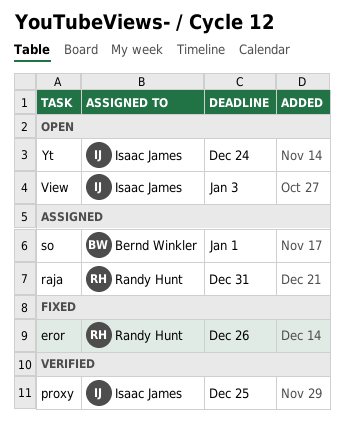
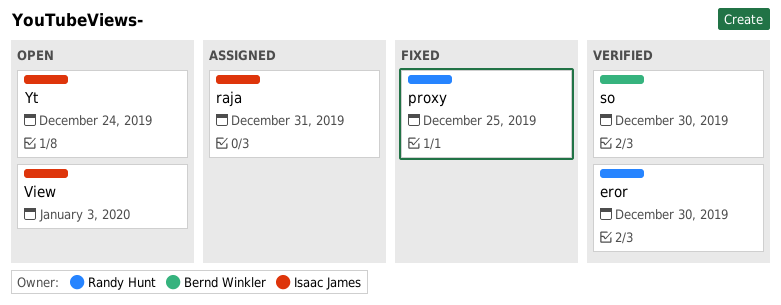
eror, status: Fixed -> Verified
eror, due: Dec 26 -> Dec 30
proxy, status: Verified -> Fixed
proxy, owner: Isaac James -> Randy Hunt
raja, owner: Randy Hunt -> Isaac James
so, status: Assigned -> Verified
so, due: Jan 1 -> Dec 30

